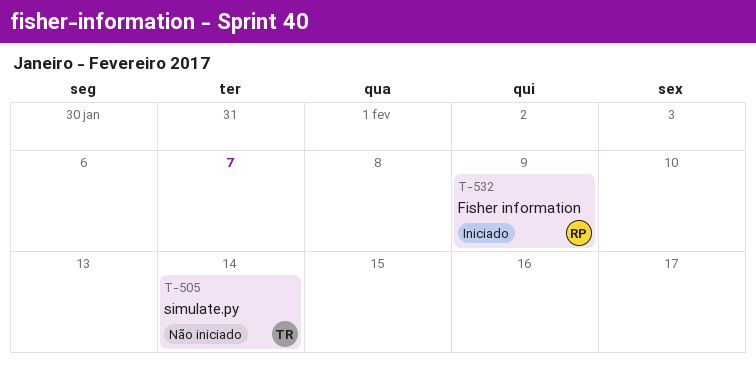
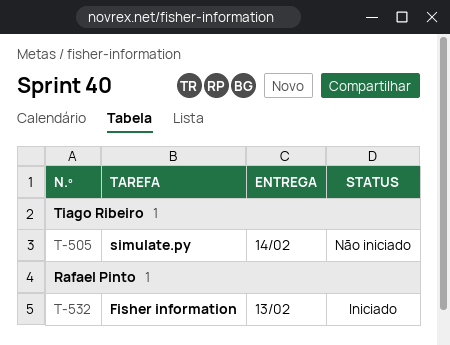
T-532, due: Feb 9 -> Feb 13

